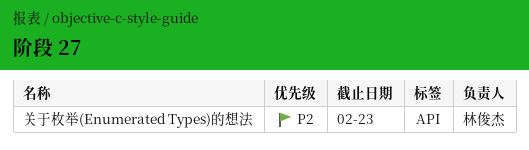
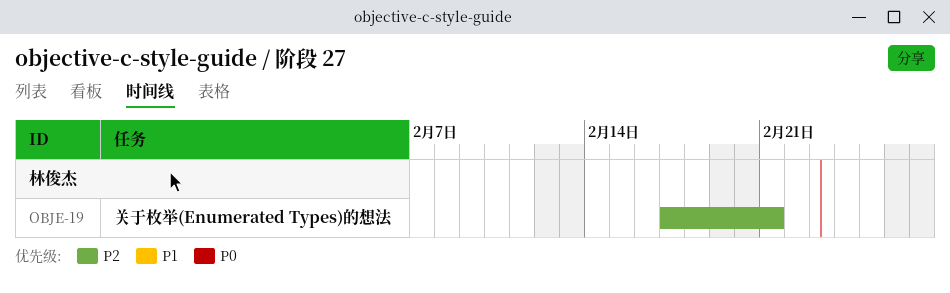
关于枚举(Enumerated Types)的想法, due: Feb 23 -> Feb 21

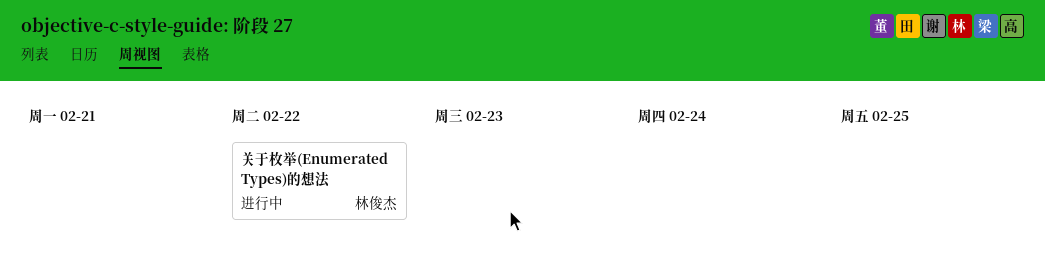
关于枚举(Enumerated Types)的想法, due: Feb 21 -> Feb 22

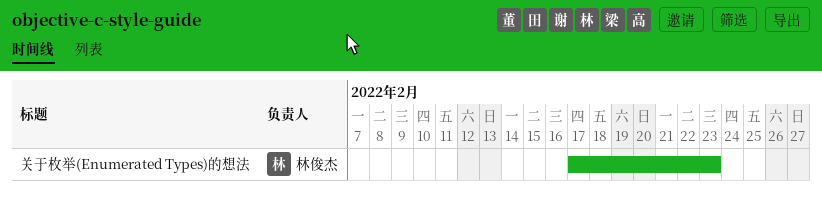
关于枚举(Enumerated Types)的想法, due: Feb 22 -> Feb 23

